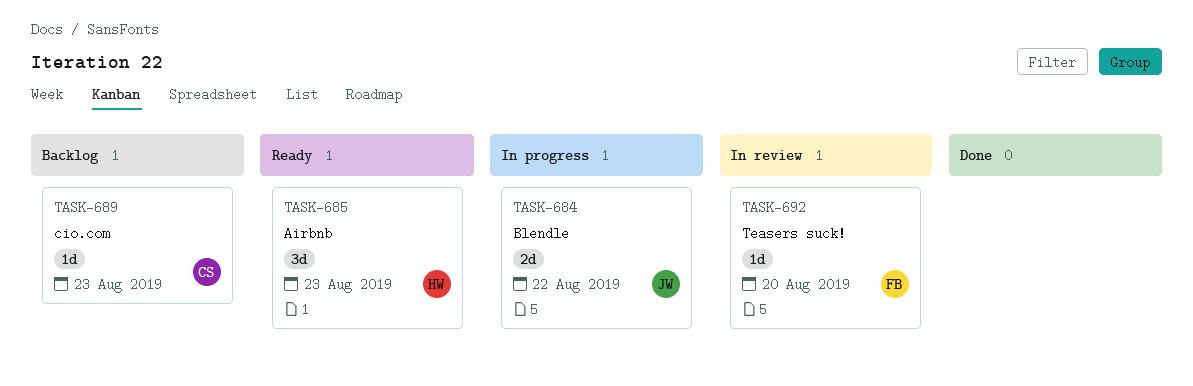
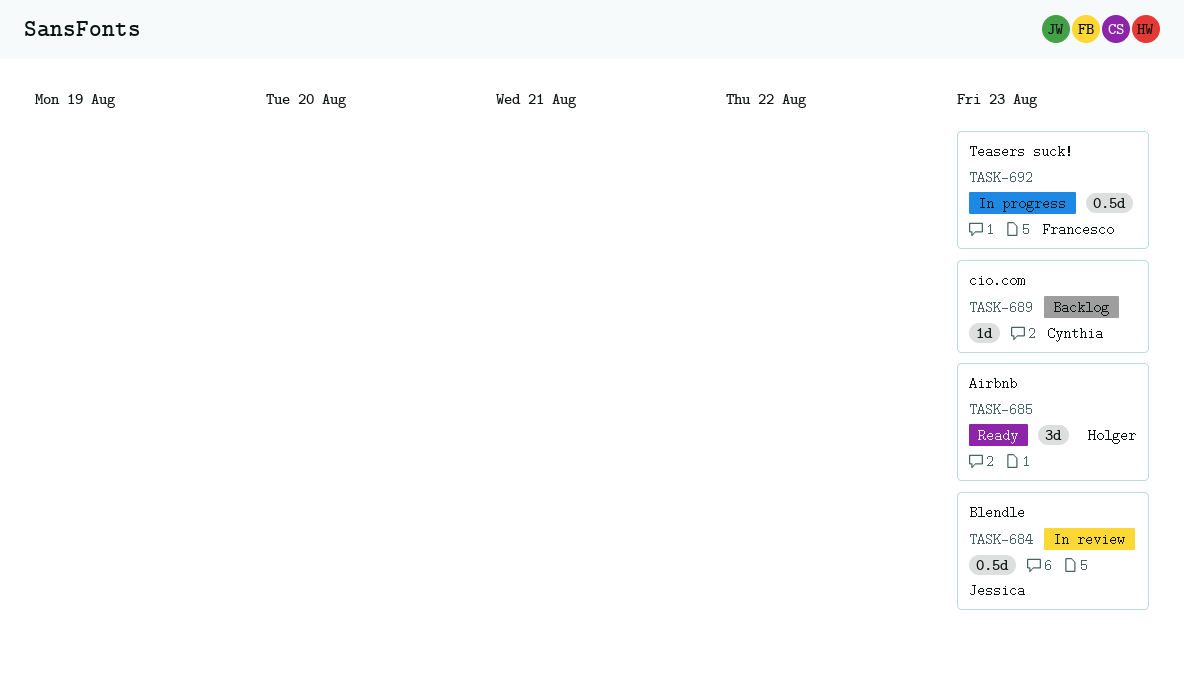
TASK-684, status: In progress -> In review
TASK-684, estimate: 2d -> 0.5d
TASK-684, due: Aug 22 -> Aug 23
TASK-692, status: In review -> In progress
TASK-692, estimate: 1d -> 0.5d
TASK-692, due: Aug 20 -> Aug 23

